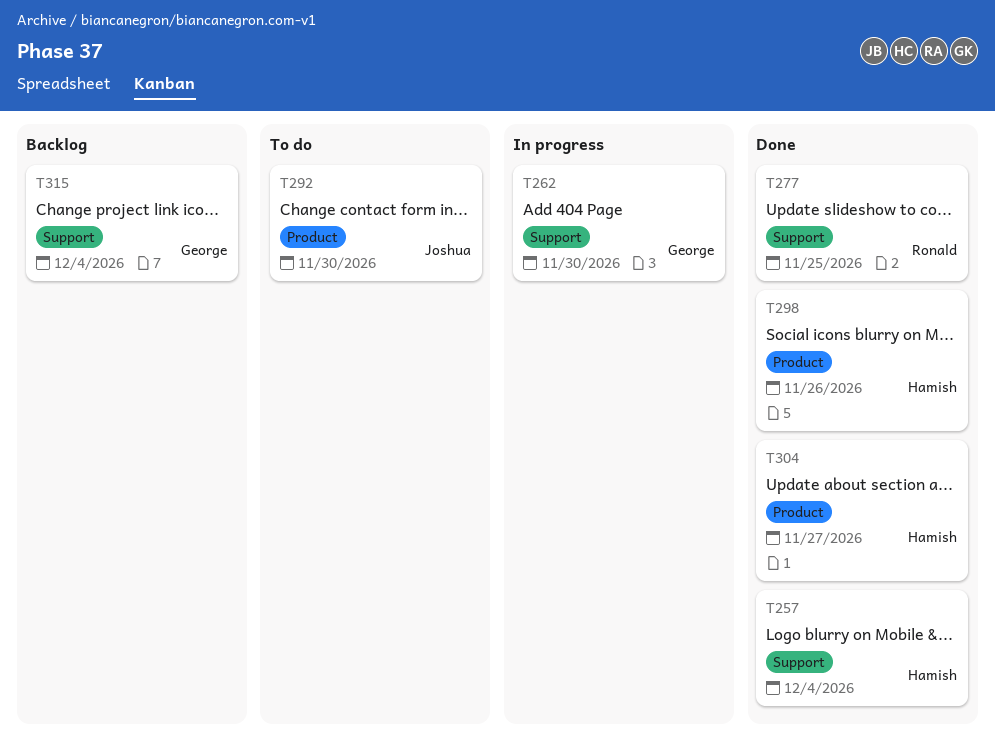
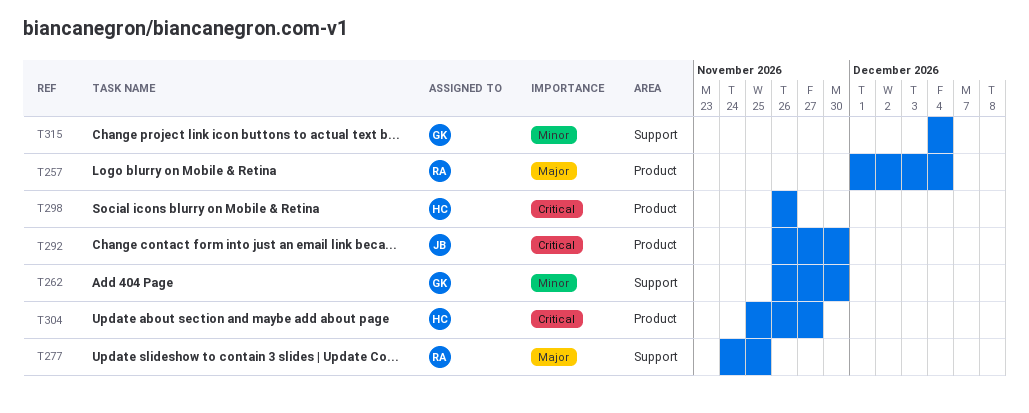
T257, owner: Hamish -> Ronald
T257, label: Support -> Product

